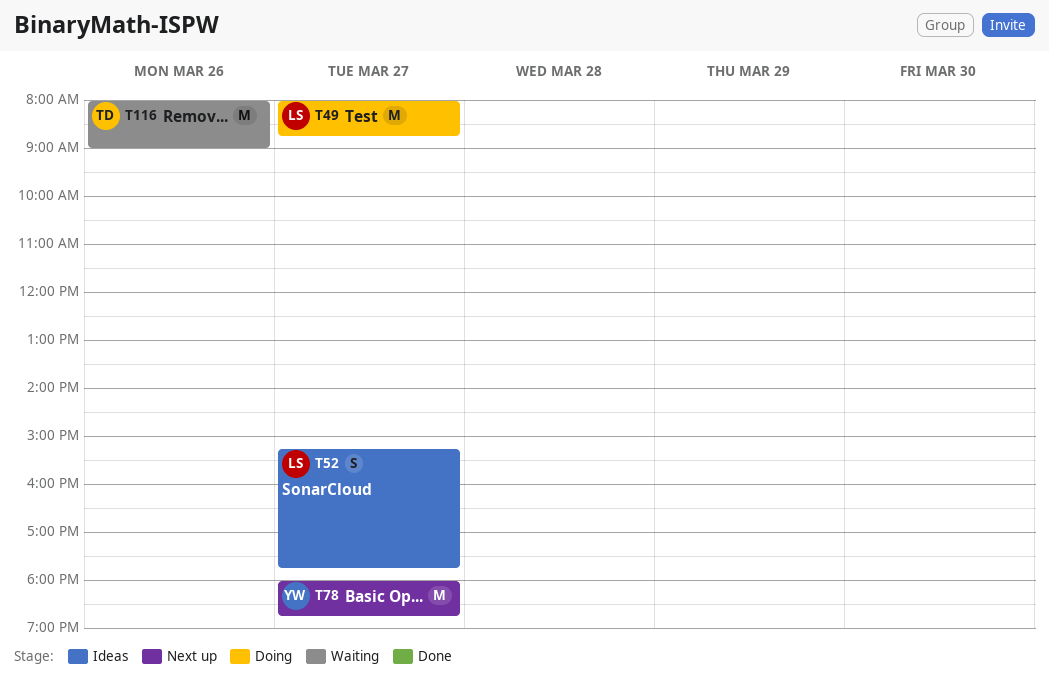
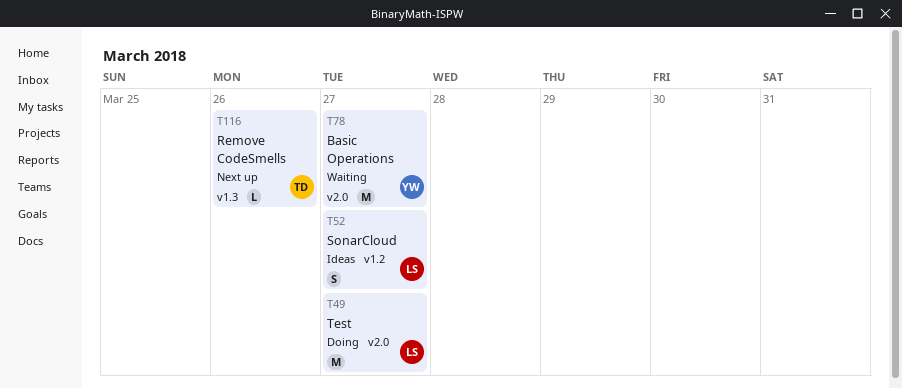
T78, status: Next up -> Waiting
T116, status: Waiting -> Next up
T116, estimate: M -> L

